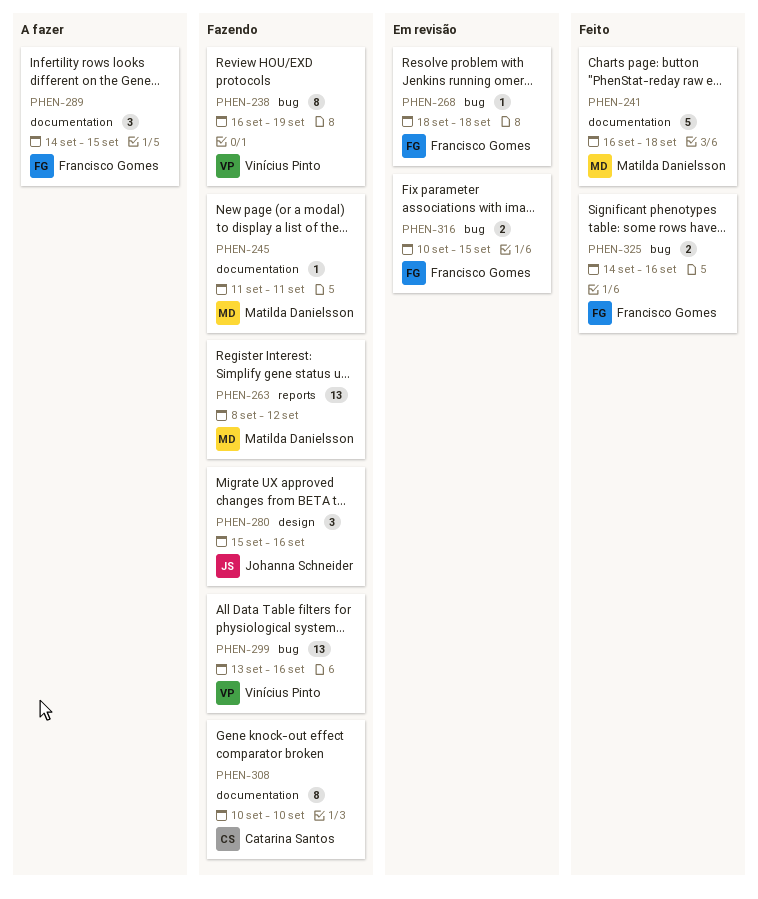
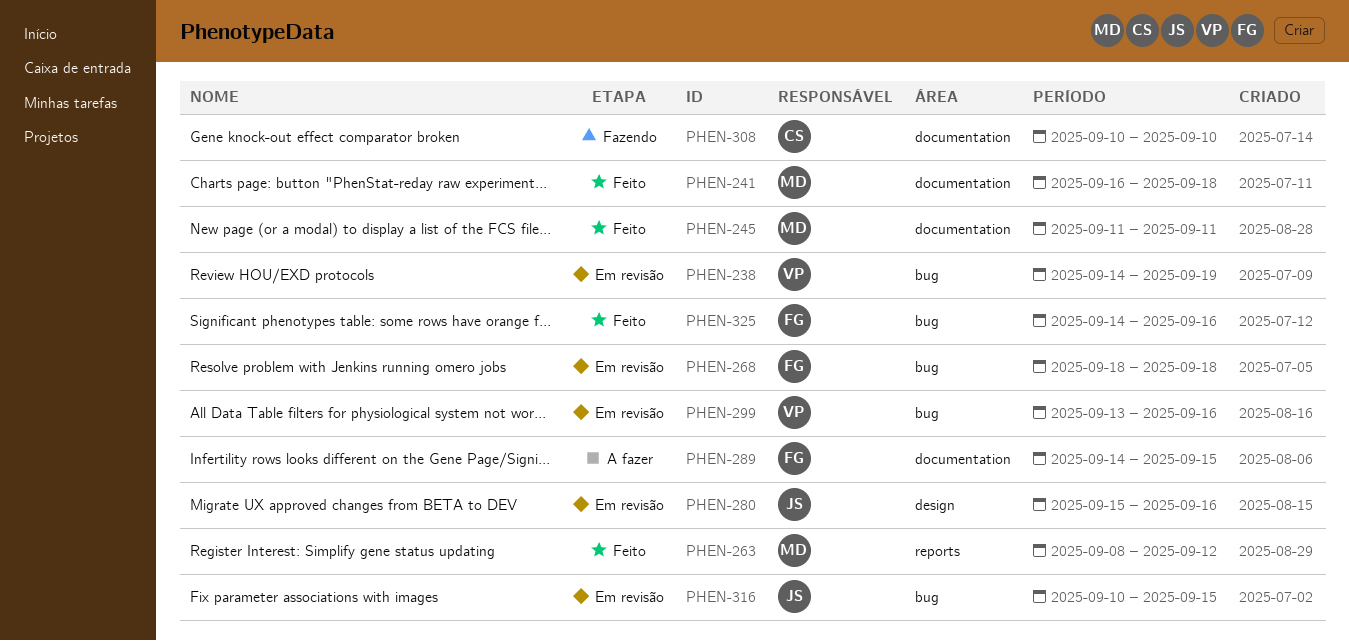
PHEN-238, status: Fazendo -> Em revisão
PHEN-238, start: Sep 16 -> Sep 14
PHEN-245, status: Fazendo -> Feito
PHEN-263, status: Fazendo -> Feito
PHEN-280, status: Fazendo -> Em revisão
PHEN-299, status: Fazendo -> Em revisão
PHEN-316, owner: Francisco Gomes -> Johanna Schneider

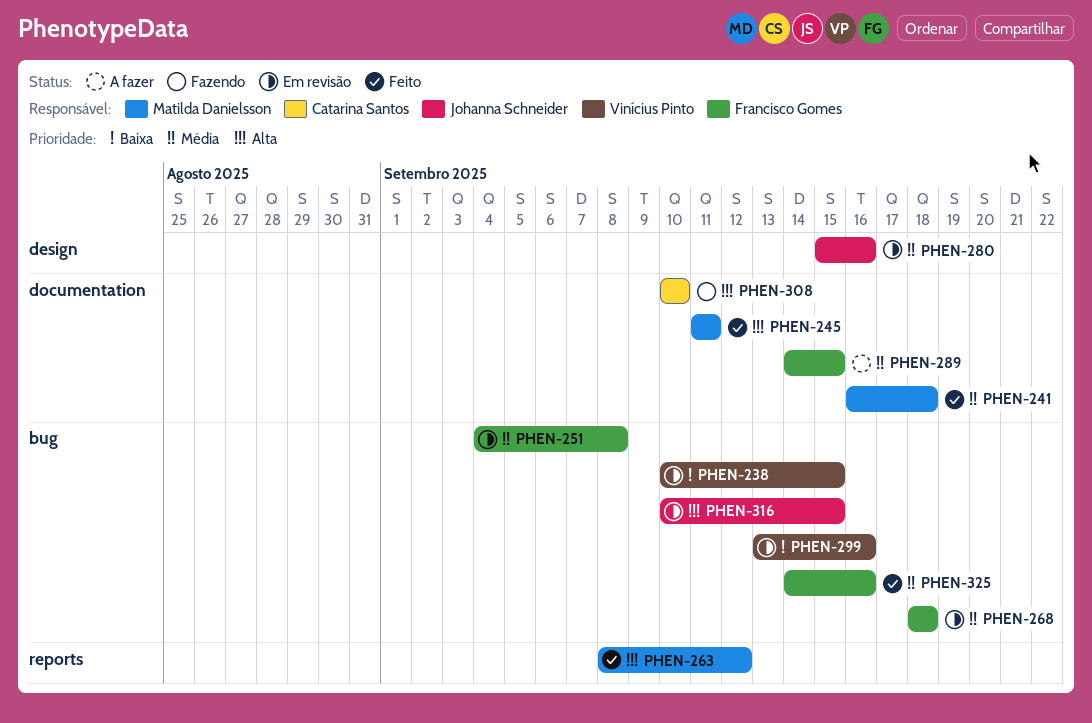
PHEN-238, start: Sep 14 -> Sep 10
PHEN-238, due: Sep 19 -> Sep 15
PHEN-251: none -> present

